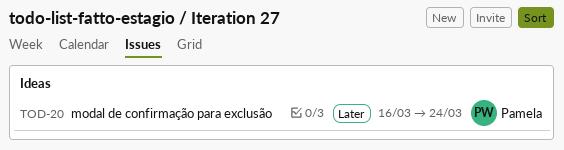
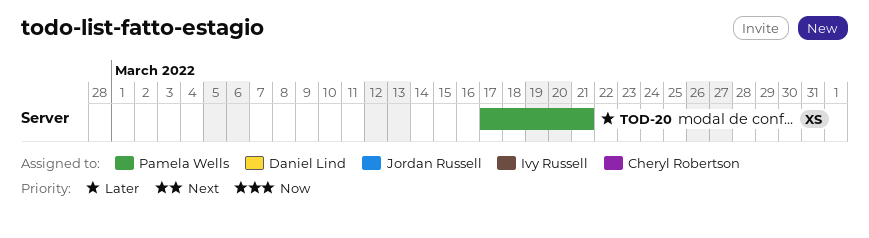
TOD-20, start: Mar 16 -> Mar 17
TOD-20, due: Mar 24 -> Mar 21

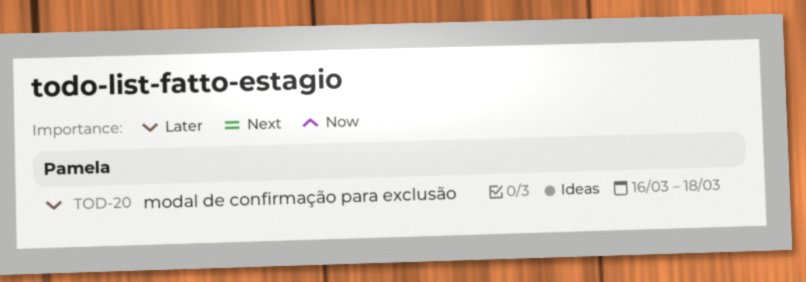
TOD-20, start: Mar 17 -> Mar 16
TOD-20, due: Mar 21 -> Mar 18

